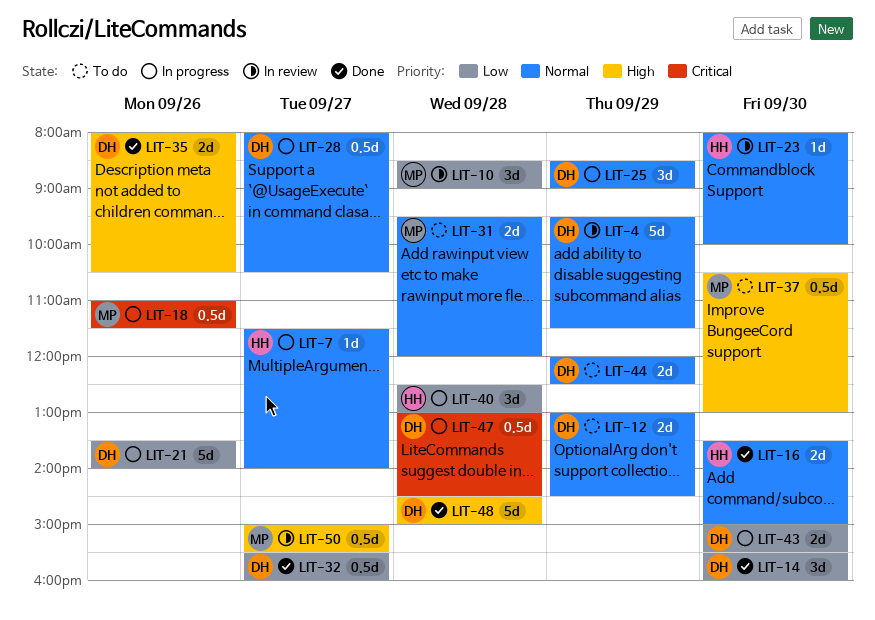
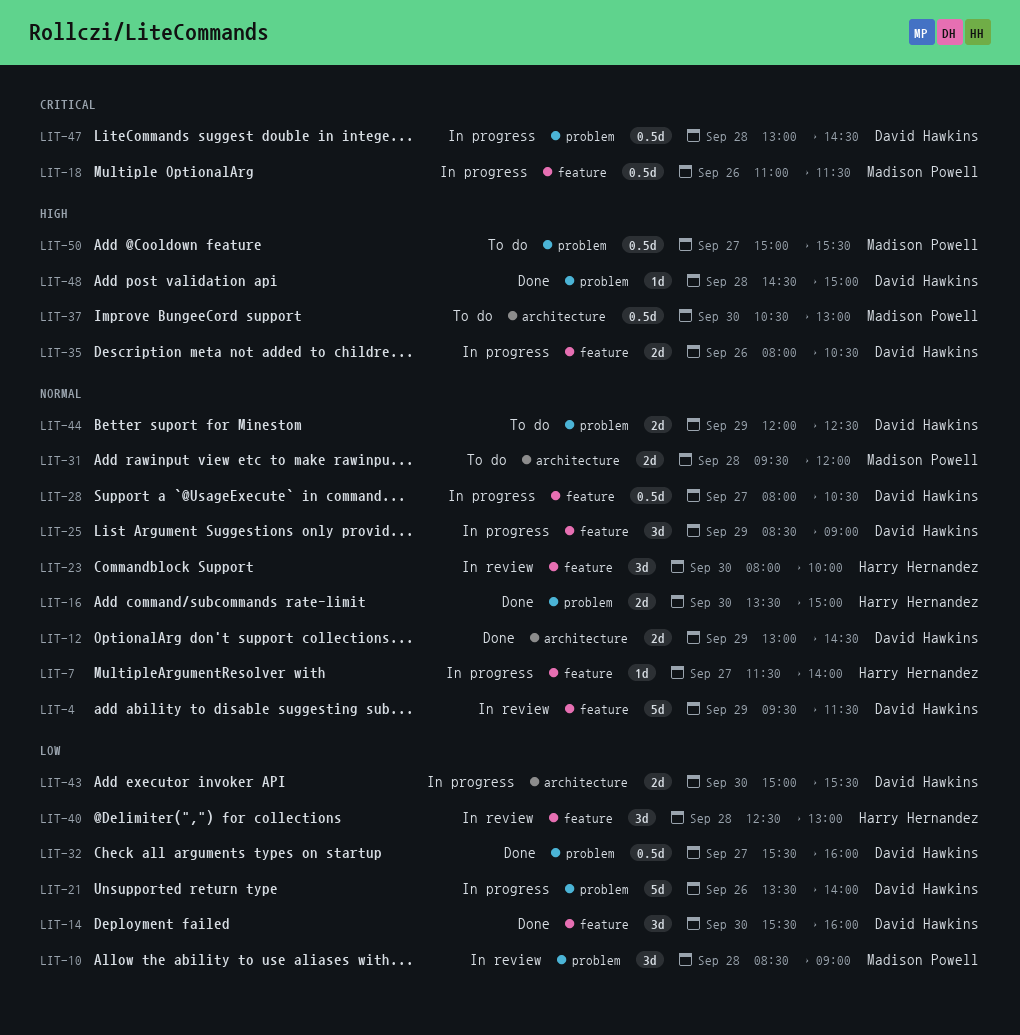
LIT-12, status: To do -> Done
LIT-23, estimate: 1d -> 3d
LIT-35, status: Done -> In progress
LIT-40, status: In progress -> In review
LIT-48, estimate: 5d -> 1d
LIT-50, status: In review -> To do

